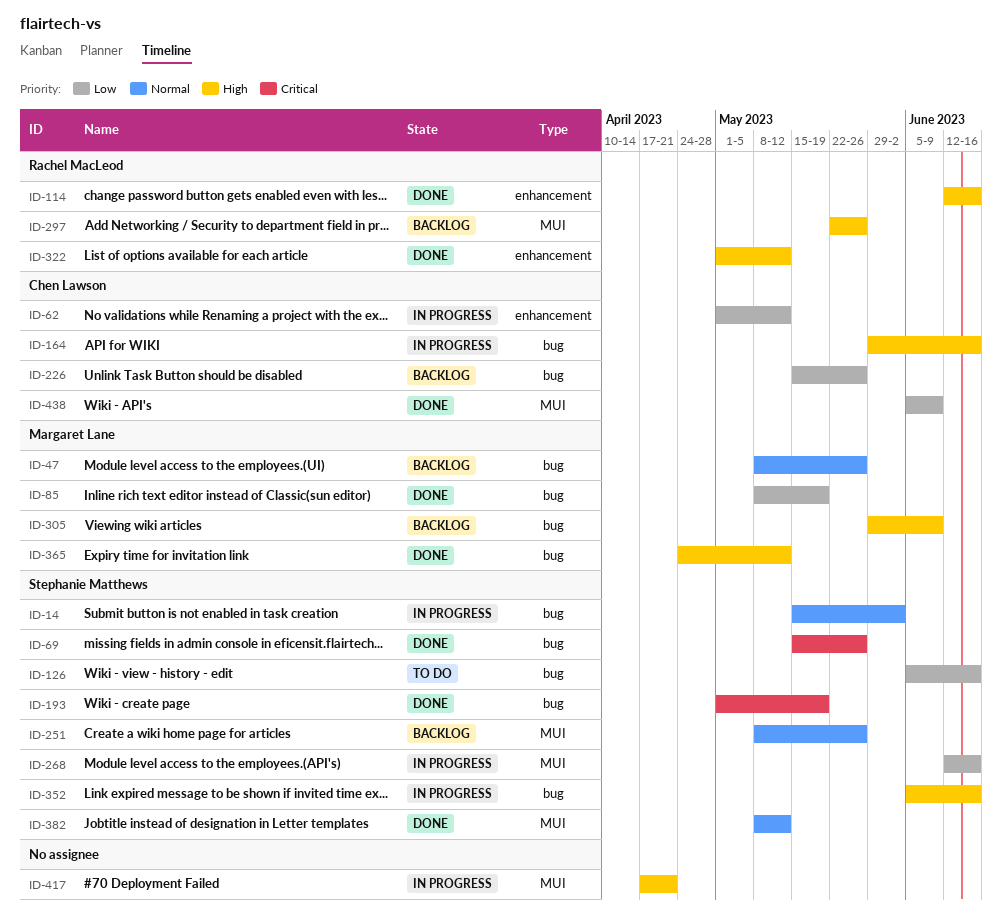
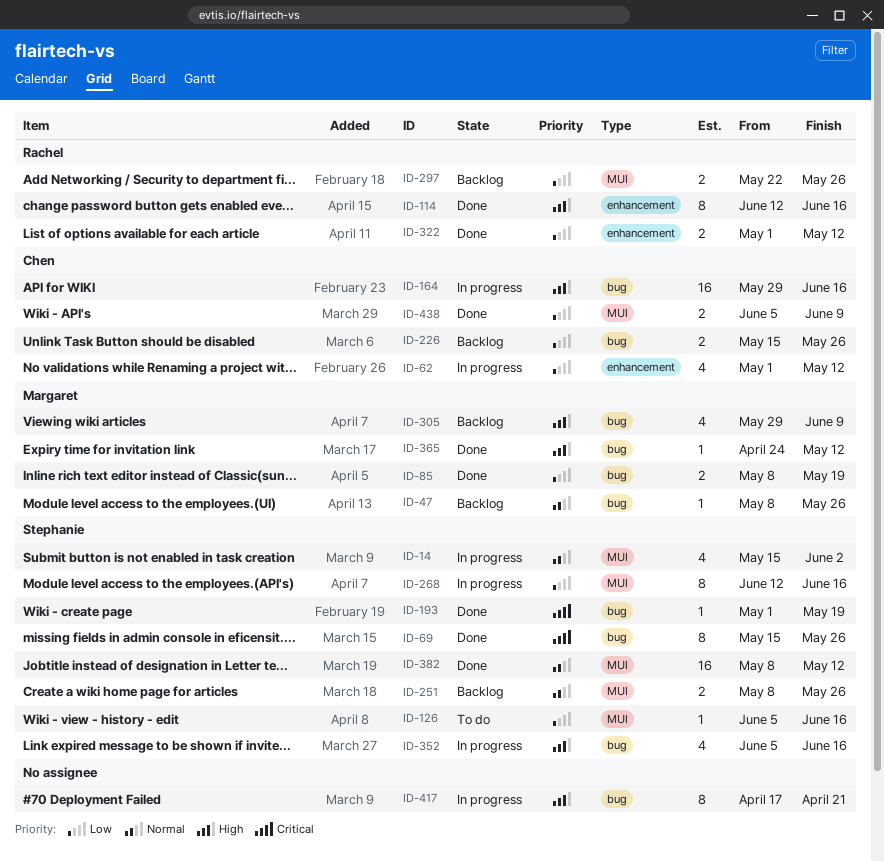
ID-14, label: bug -> MUI
ID-126, label: bug -> MUI
ID-297, priority: High -> Low
ID-322, priority: High -> Low
ID-417, label: MUI -> bug

